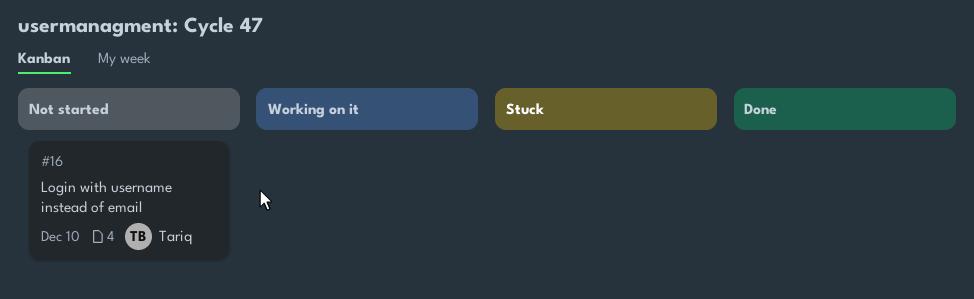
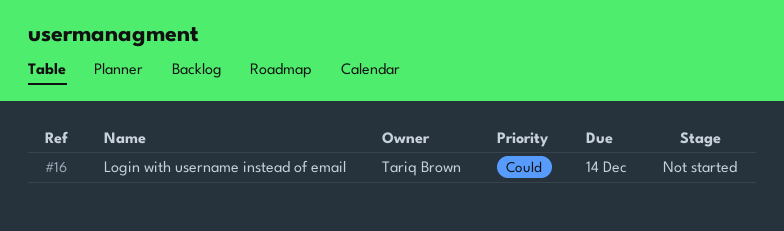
#16, due: Dec 10 -> Dec 14

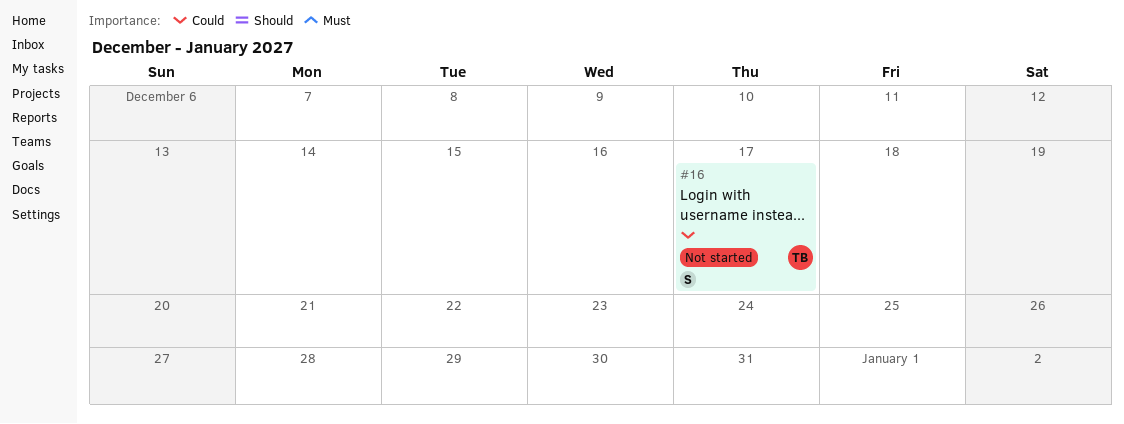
#16, due: Dec 14 -> Dec 17

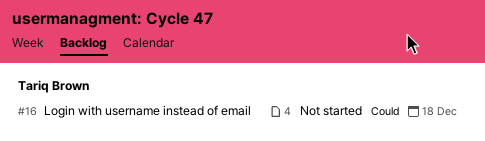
#16, due: Dec 17 -> Dec 18

